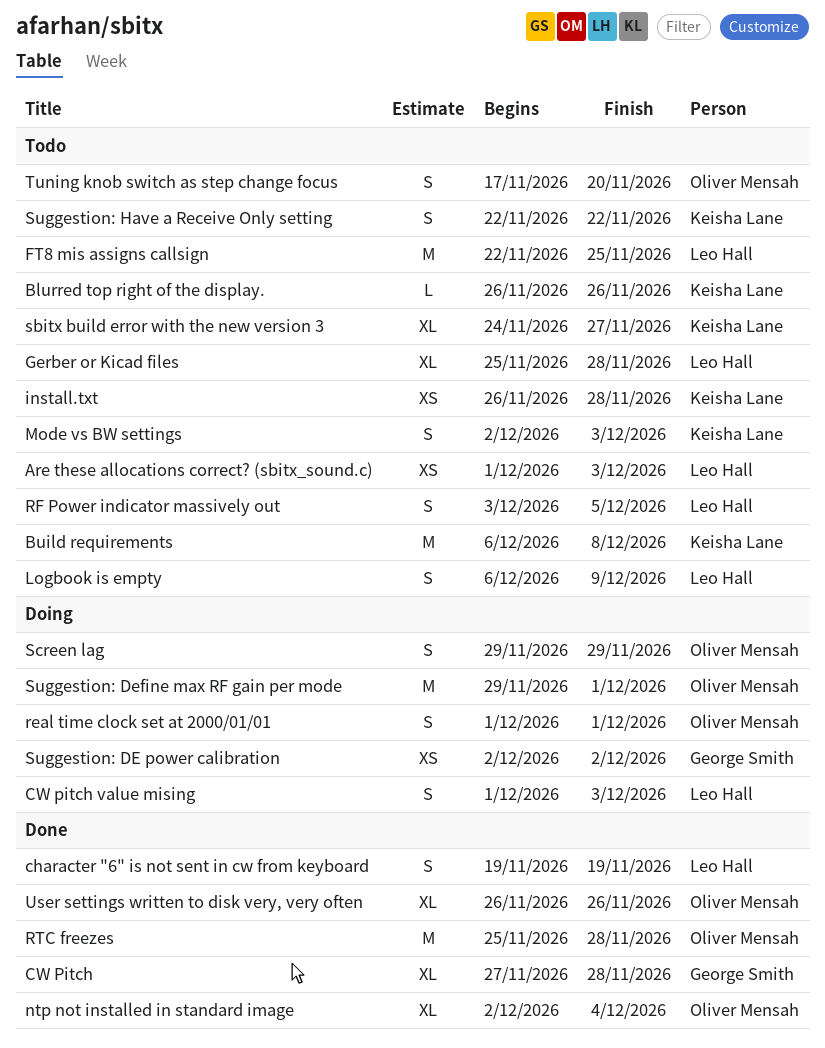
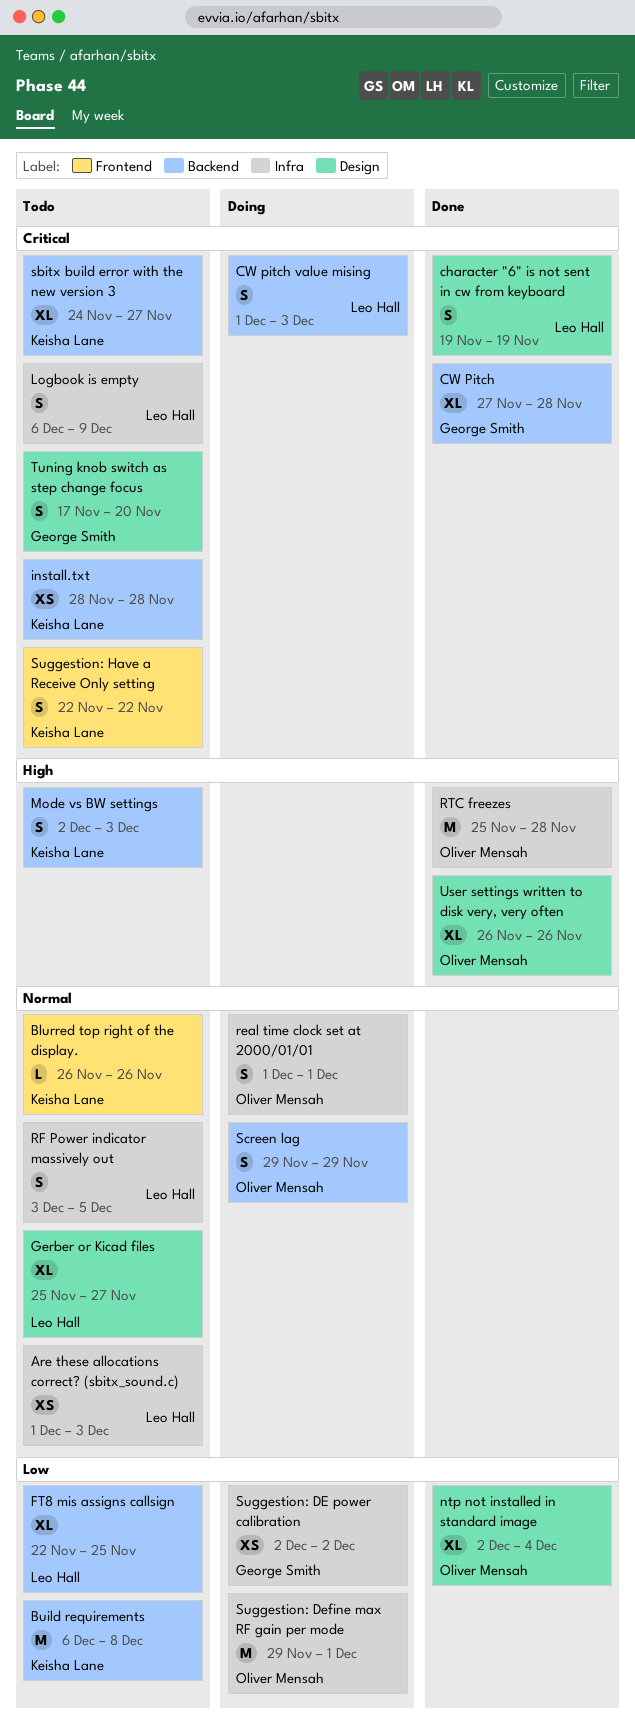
FT8 mis assigns callsign, estimate: M -> XL
Gerber or Kicad files, due: Nov 28 -> Nov 27
install.txt, start: Nov 26 -> Nov 28
Tuning knob switch as step change focus, owner: Oliver Mensah -> George Smith

